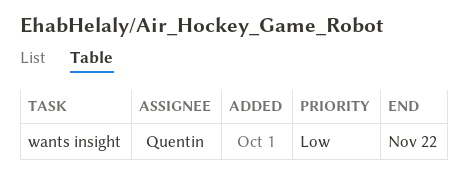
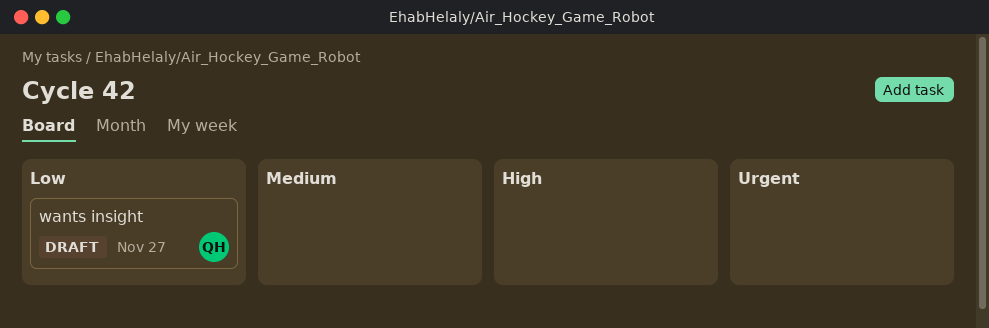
wants insight, due: Nov 22 -> Nov 27

